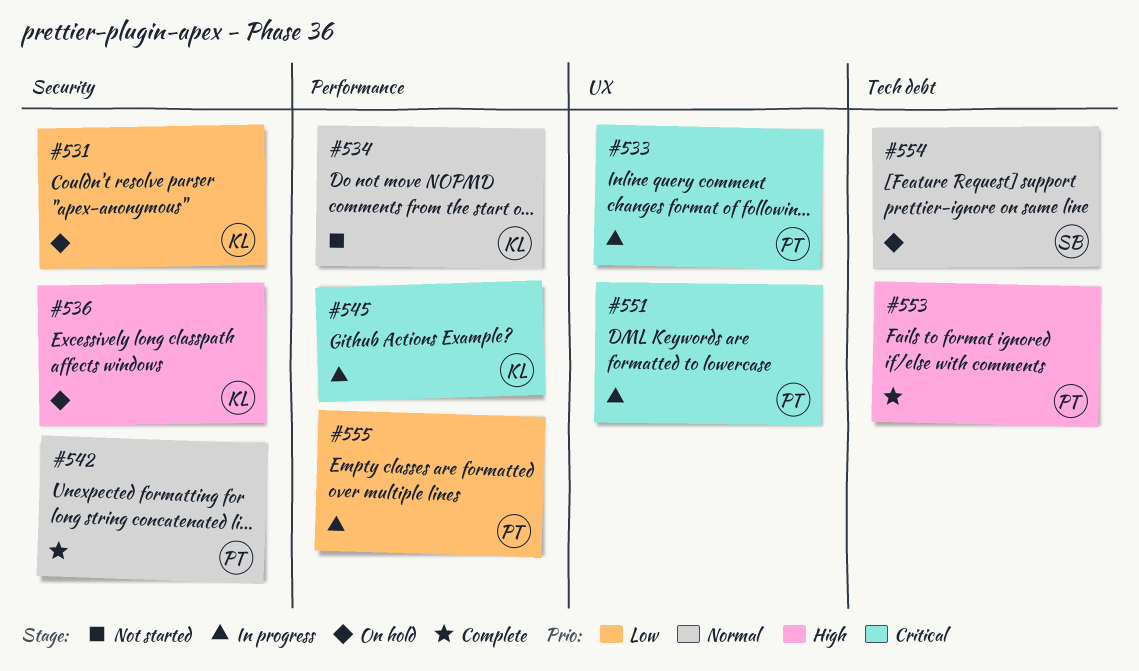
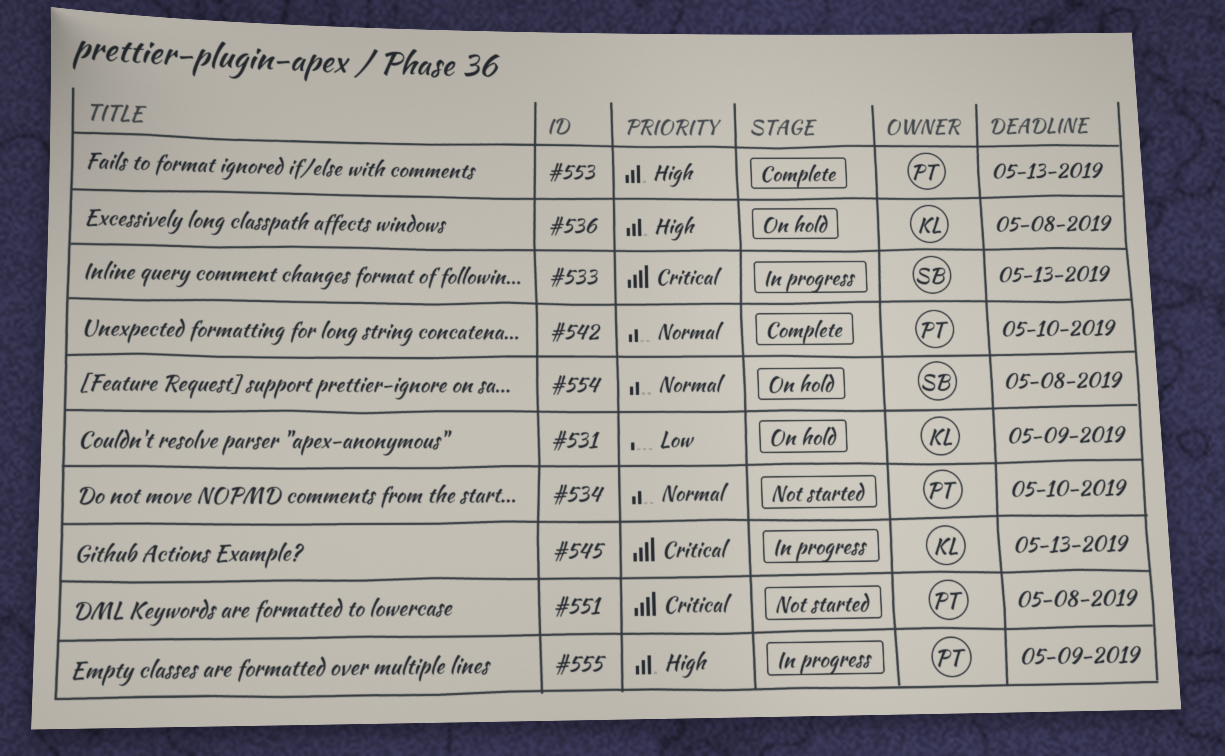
#533, owner: PT -> SB
#534, owner: KL -> PT
#551, status: In progress -> Not started
#555, priority: Low -> High

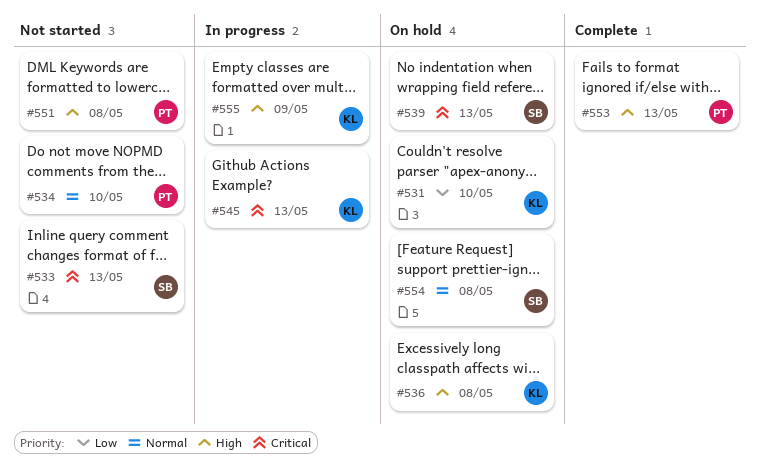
#531, due: May 9 -> May 10
#533, status: In progress -> Not started
#539: none -> present
#542: present -> none
#551, priority: Critical -> High
#555, owner: PT -> KL

